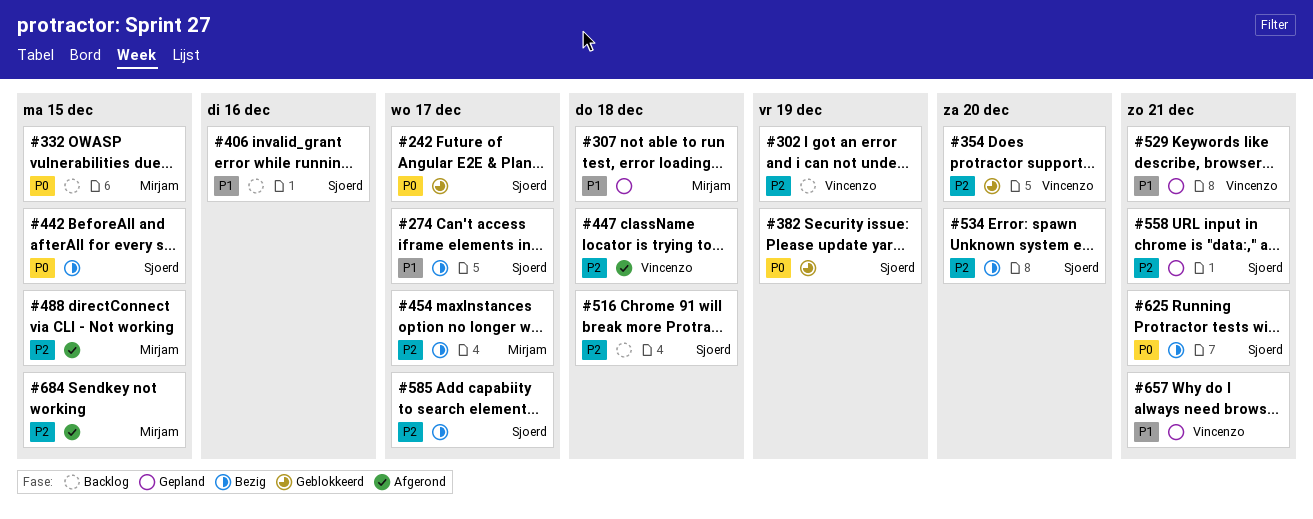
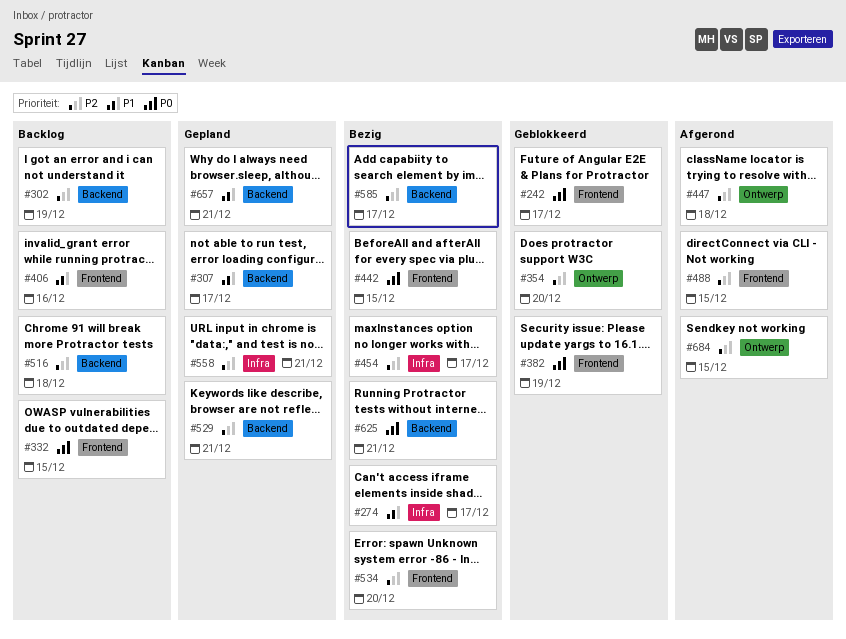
#307, due: Dec 18 -> Dec 17
#529, priority: P1 -> P2

